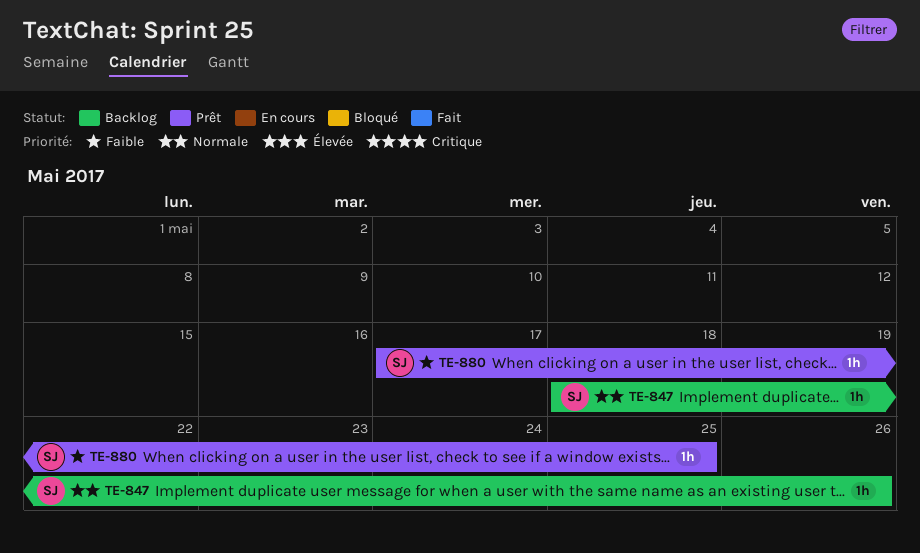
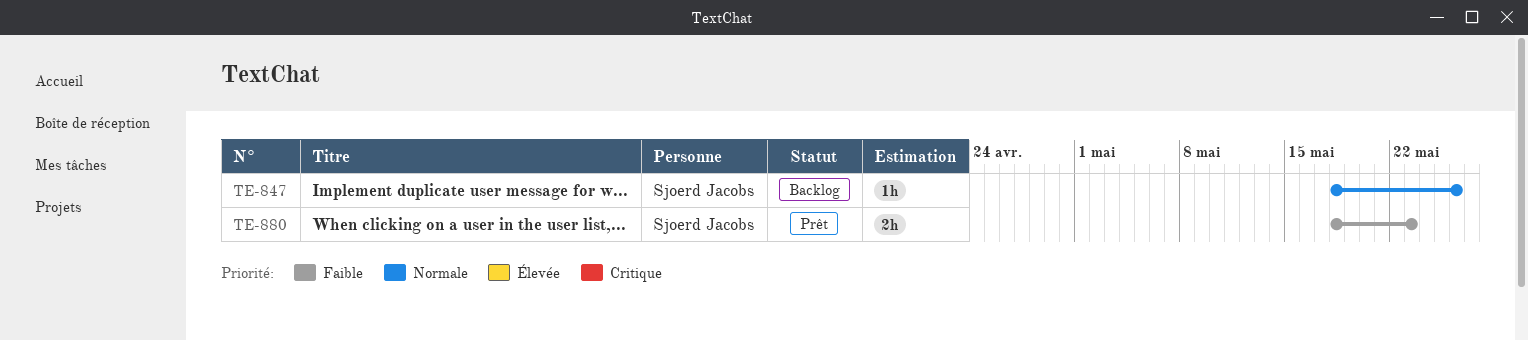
TE-880, estimate: 1h -> 2h
TE-880, start: May 17 -> May 18
TE-880, due: May 25 -> May 23

